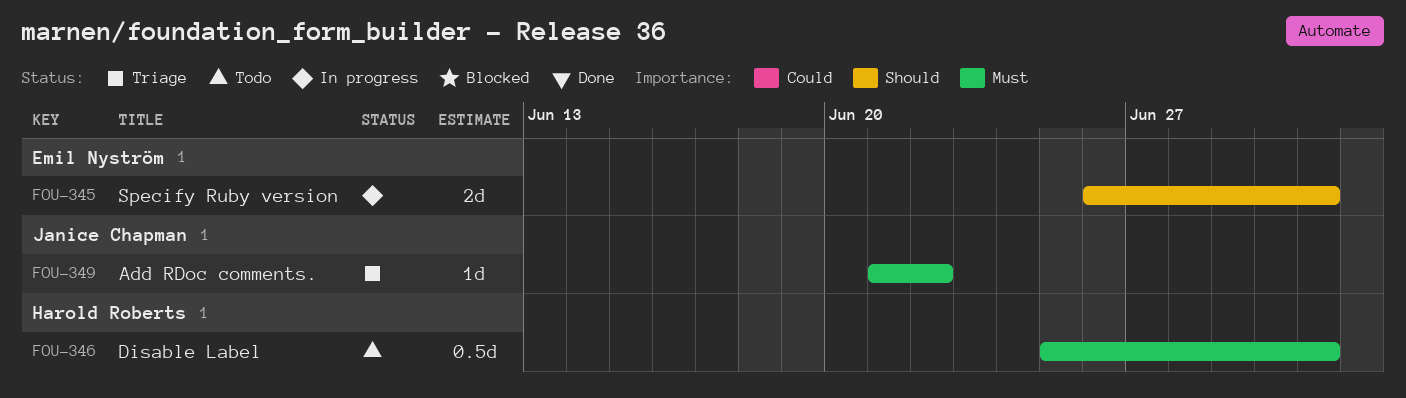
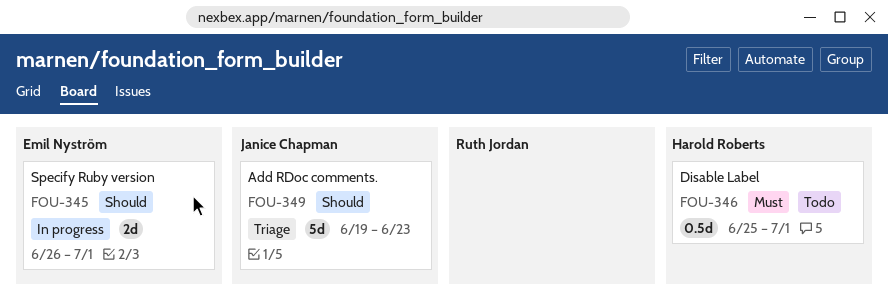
FOU-349, priority: Must -> Should
FOU-349, estimate: 1d -> 5d
FOU-349, start: Jun 21 -> Jun 19
FOU-349, due: Jun 22 -> Jun 23

